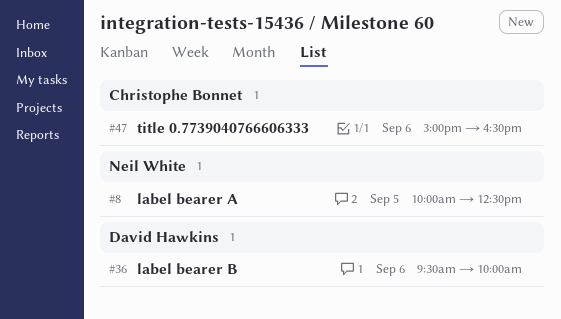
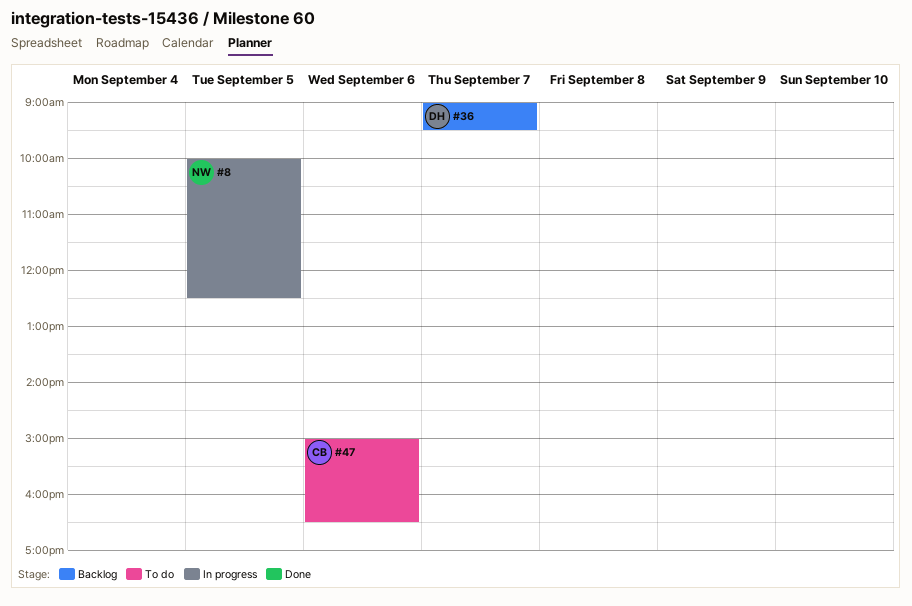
#36, day: Sep 6 -> Sep 7
#36, begins: 09:30 -> 09:00
#36, ends: 10:00 -> 09:30

